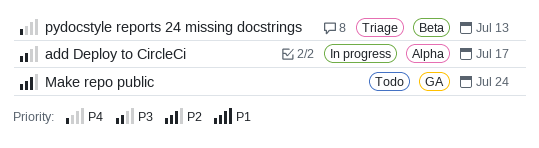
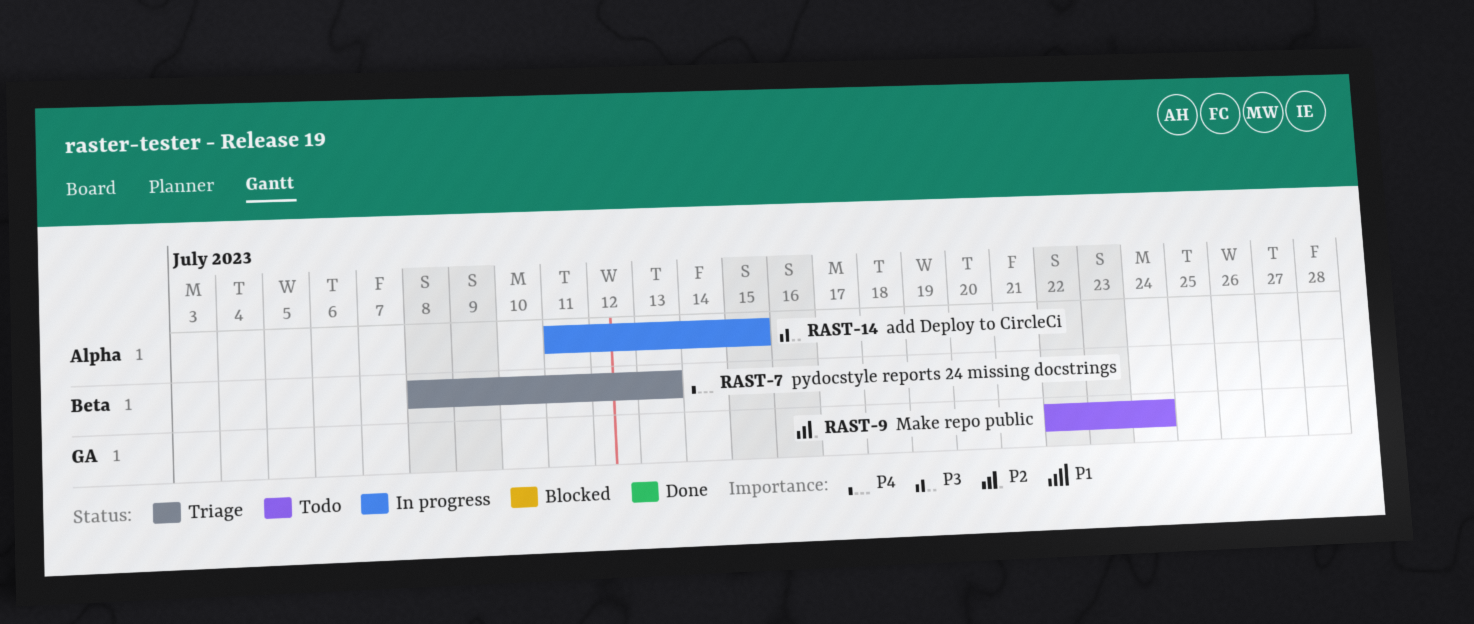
add Deploy to CircleCi, due: Jul 17 -> Jul 15

